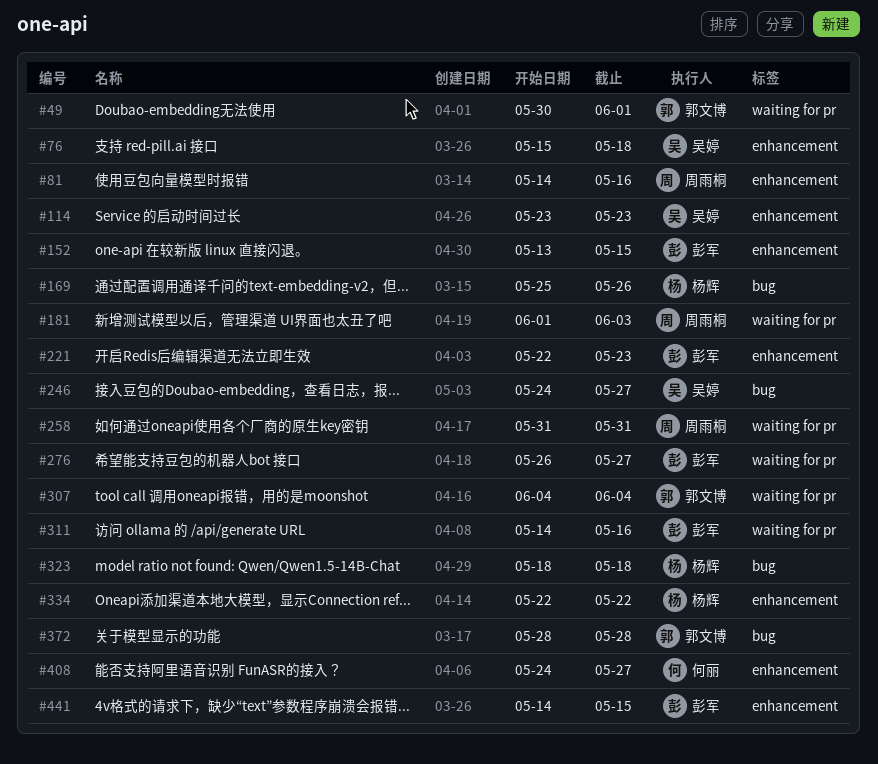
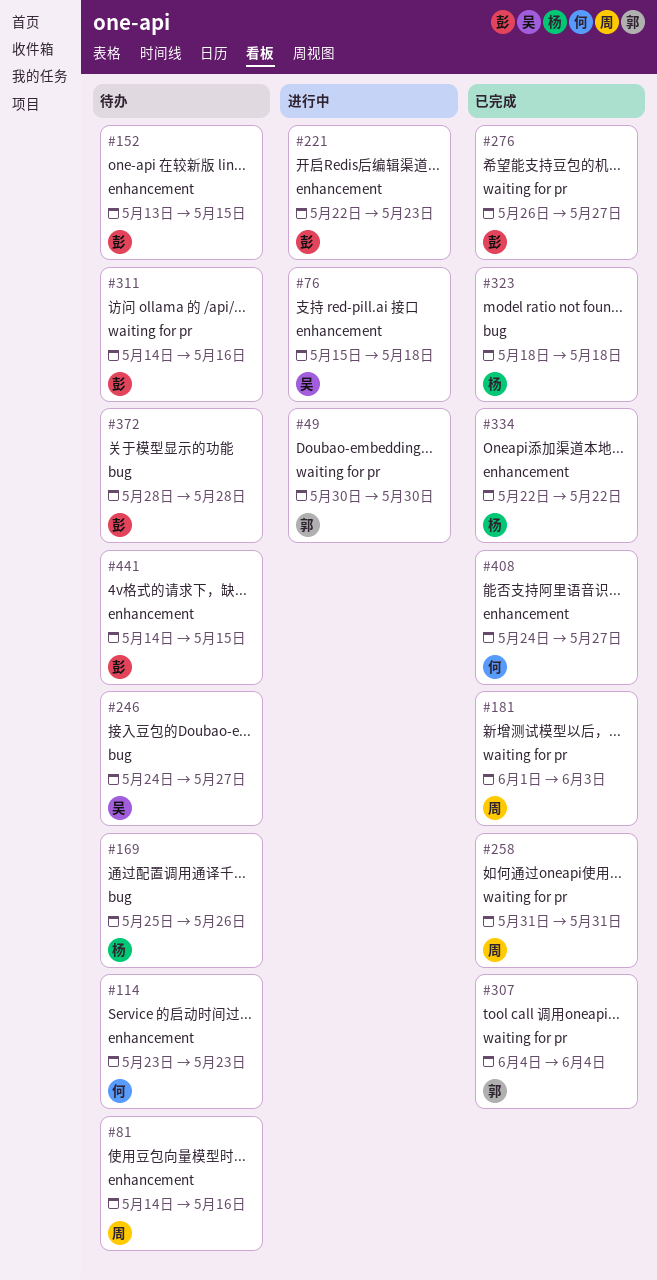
#49, due: Jun 1 -> May 30
#114, owner: 吴婷 -> 何丽
#372, owner: 郭文博 -> 彭军

